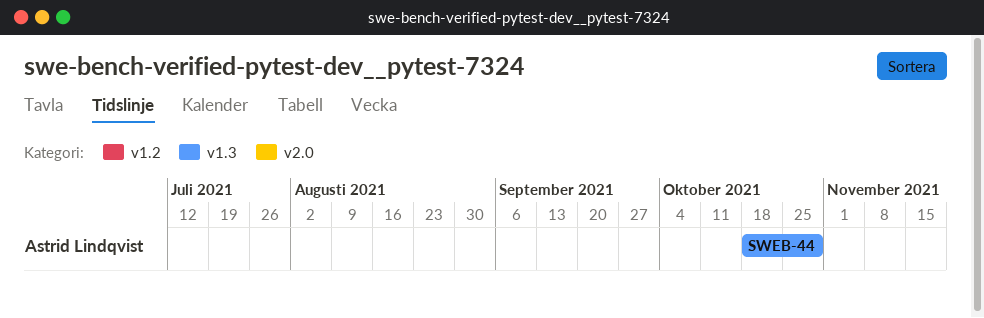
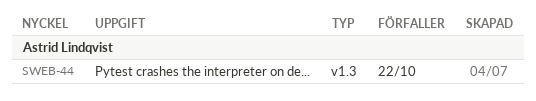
SWEB-44, due: Oct 29 -> Oct 22

